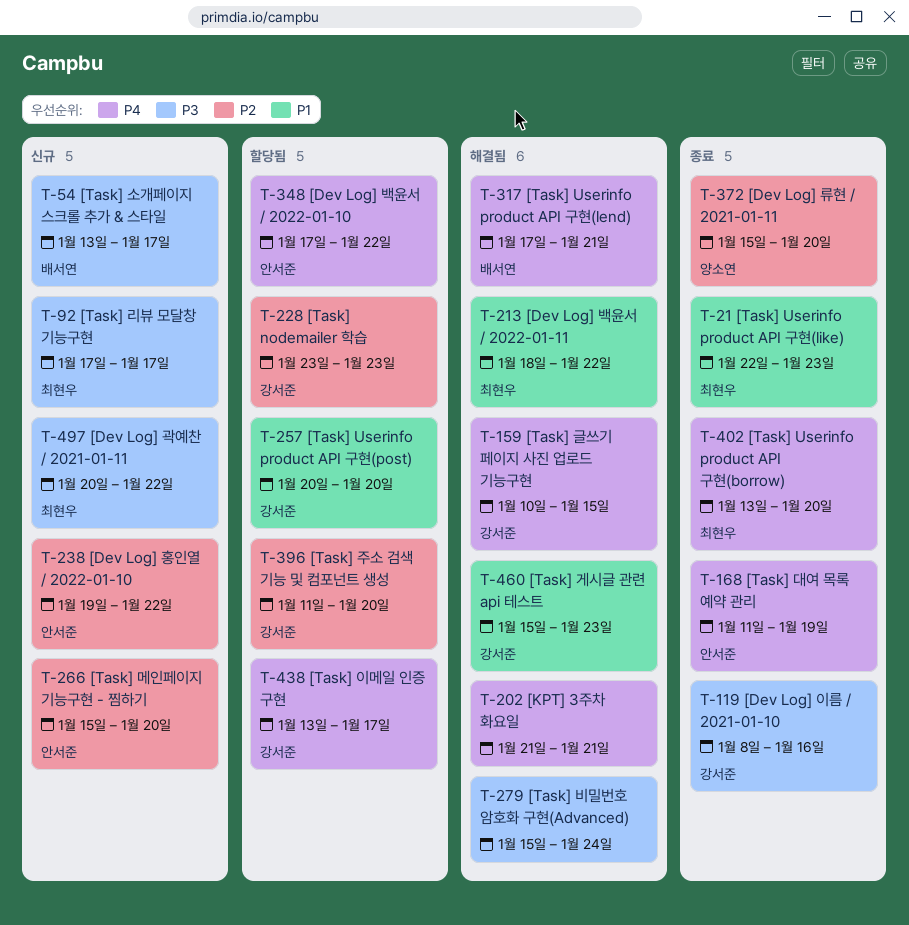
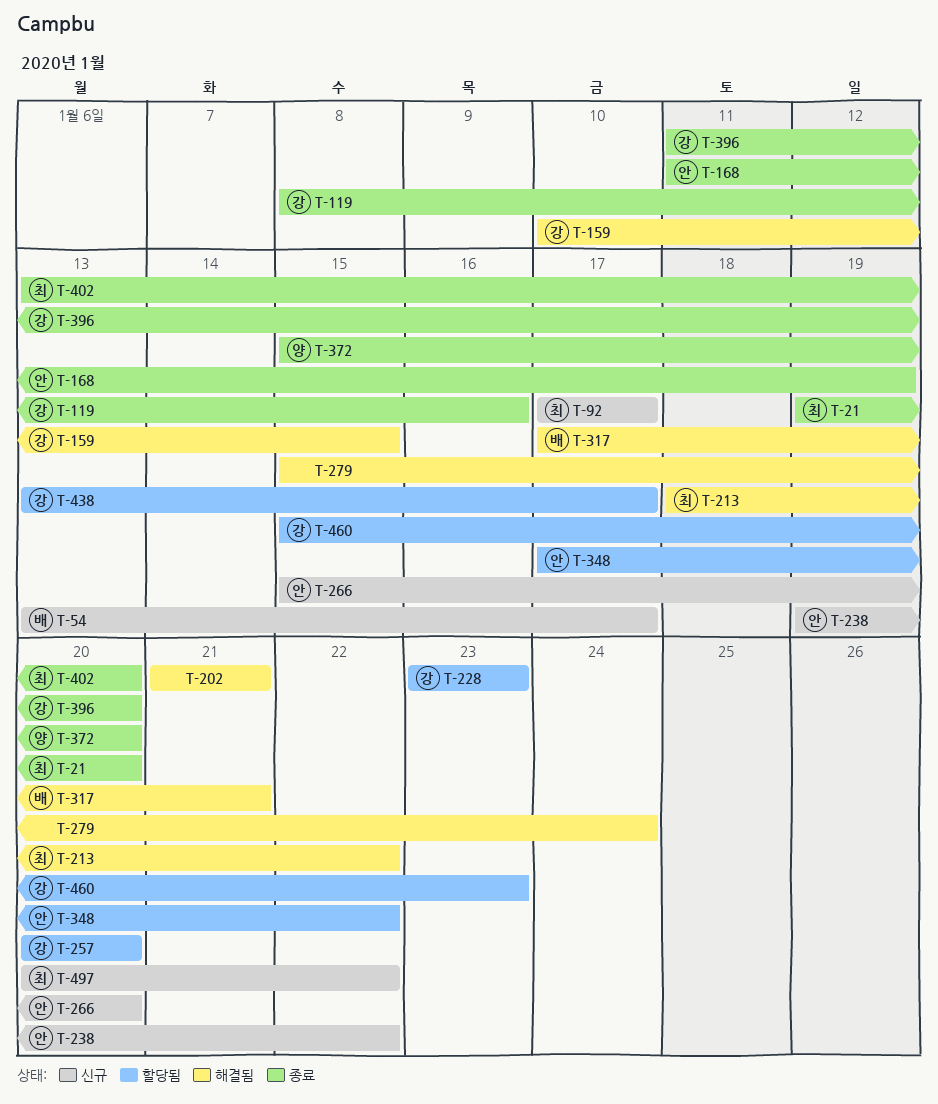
T-21, start: Jan 22 -> Jan 19
T-21, due: Jan 23 -> Jan 20
T-396, status: 할당됨 -> 종료
T-460, status: 해결됨 -> 할당됨

